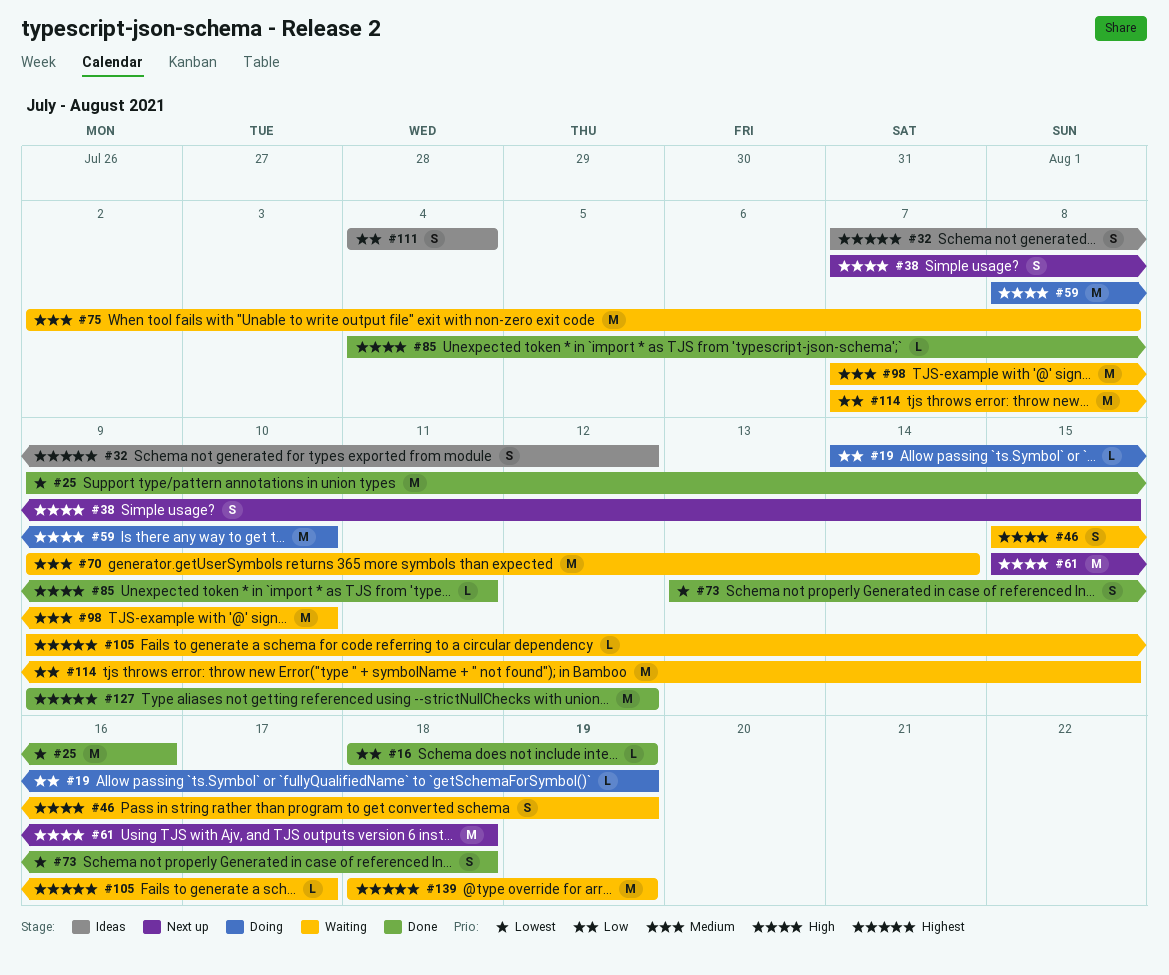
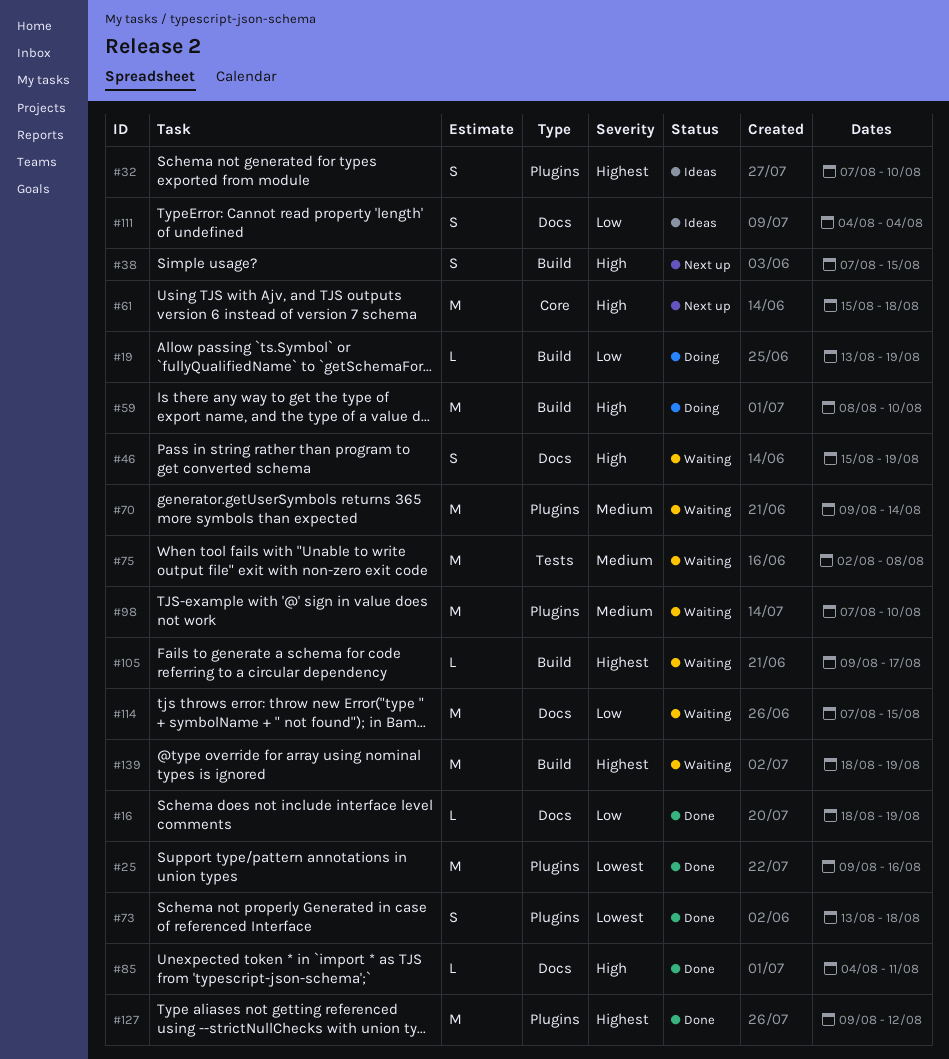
#19, start: Aug 14 -> Aug 13
#32, due: Aug 12 -> Aug 10

